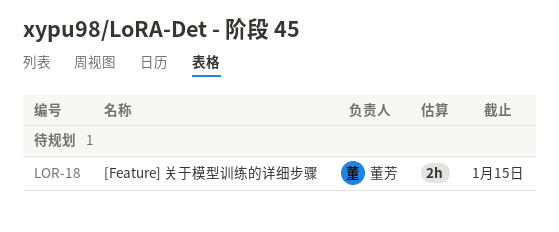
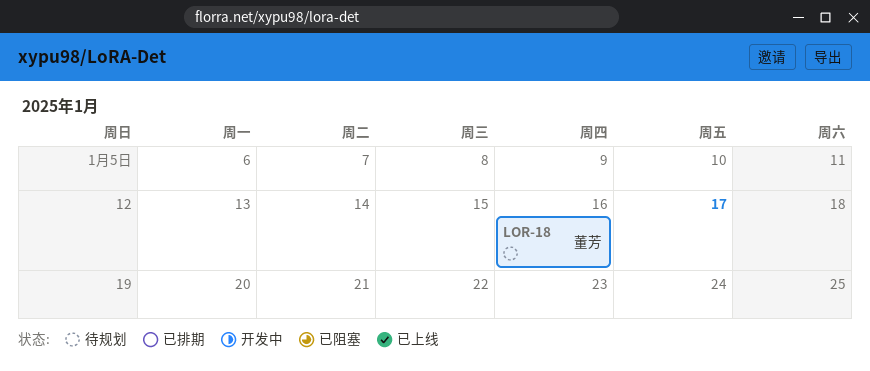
LOR-18, due: Jan 15 -> Jan 16

